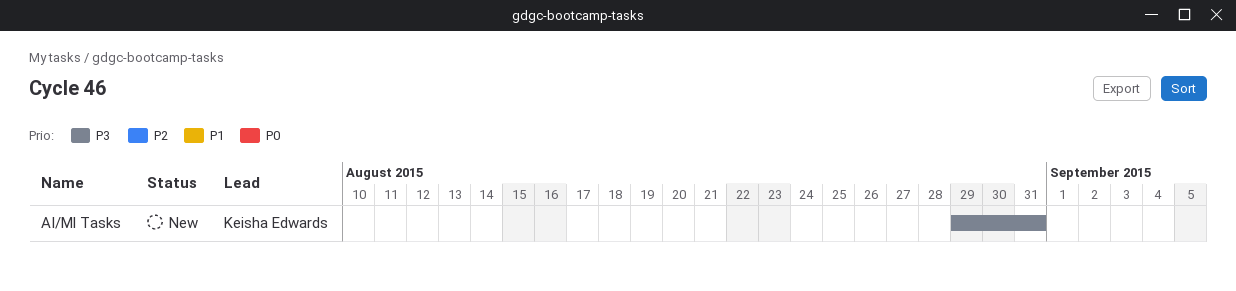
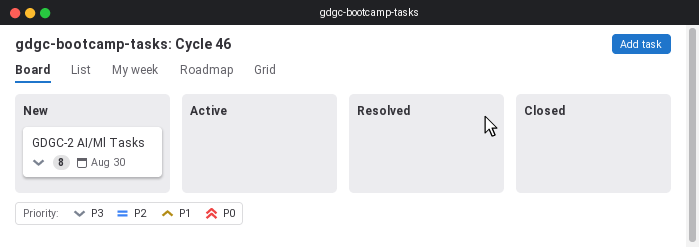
AI/Ml Tasks, due: Aug 31 -> Aug 30

